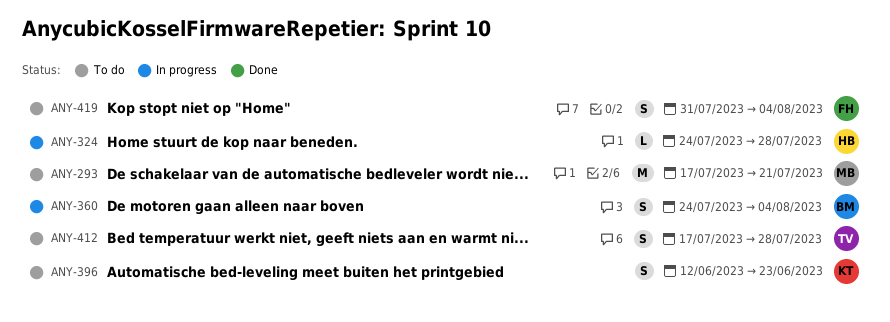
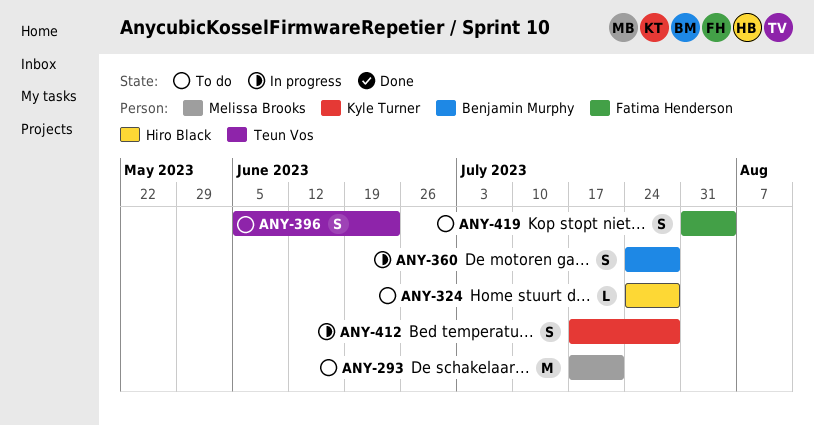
ANY-324, status: In progress -> To do
ANY-360, due: Aug 4 -> Jul 28
ANY-396, owner: Kyle Turner -> Teun Vos
ANY-396, start: Jun 12 -> Jun 5
ANY-412, status: To do -> In progress
ANY-412, owner: Teun Vos -> Kyle Turner

